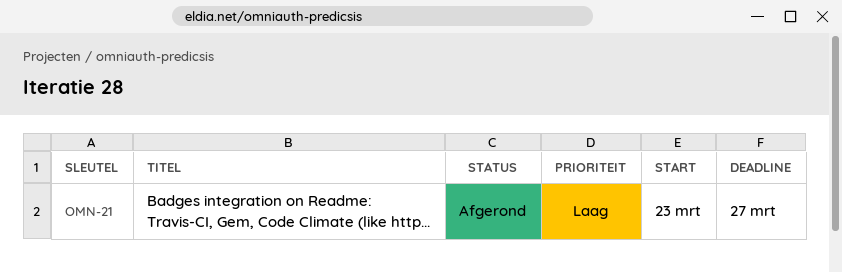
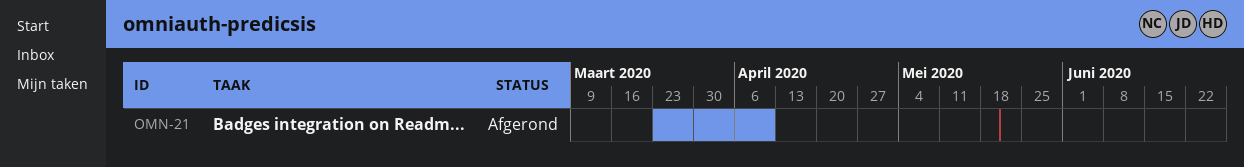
OMN-21, due: Mar 27 -> Apr 10

